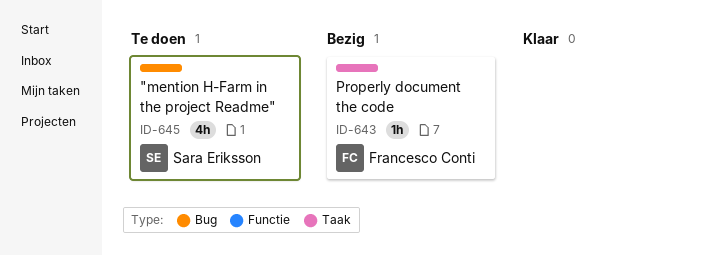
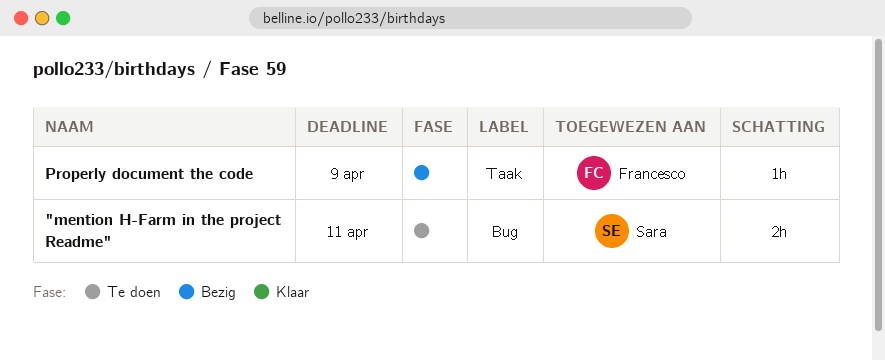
"mention H-Farm in the project Readme", estimate: 4h -> 2h

